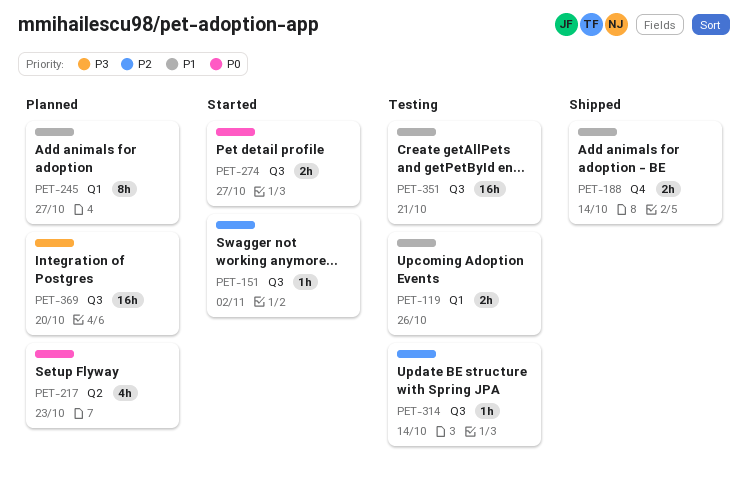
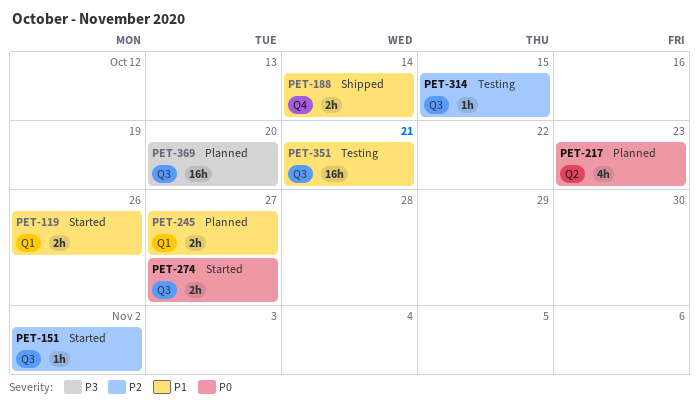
PET-119, status: Testing -> Started
PET-245, estimate: 8h -> 2h
PET-314, due: Oct 14 -> Oct 15

